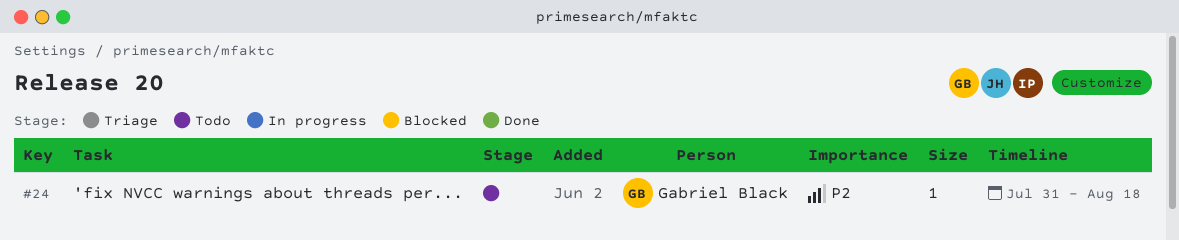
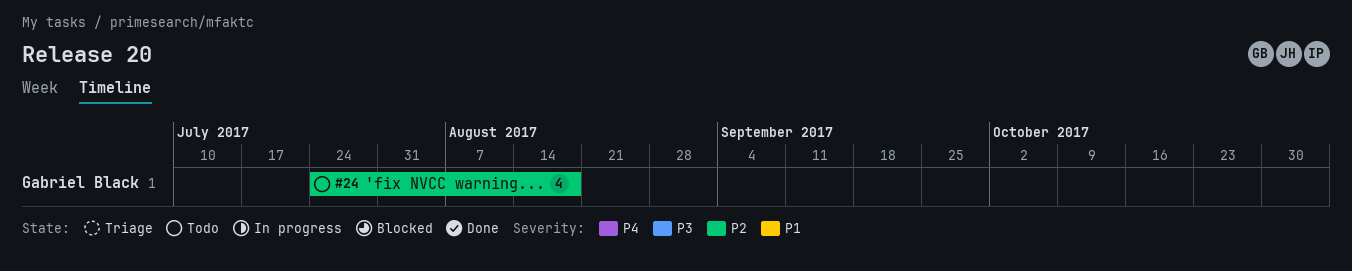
#24, estimate: 1 -> 4
#24, start: Jul 31 -> Jul 24

